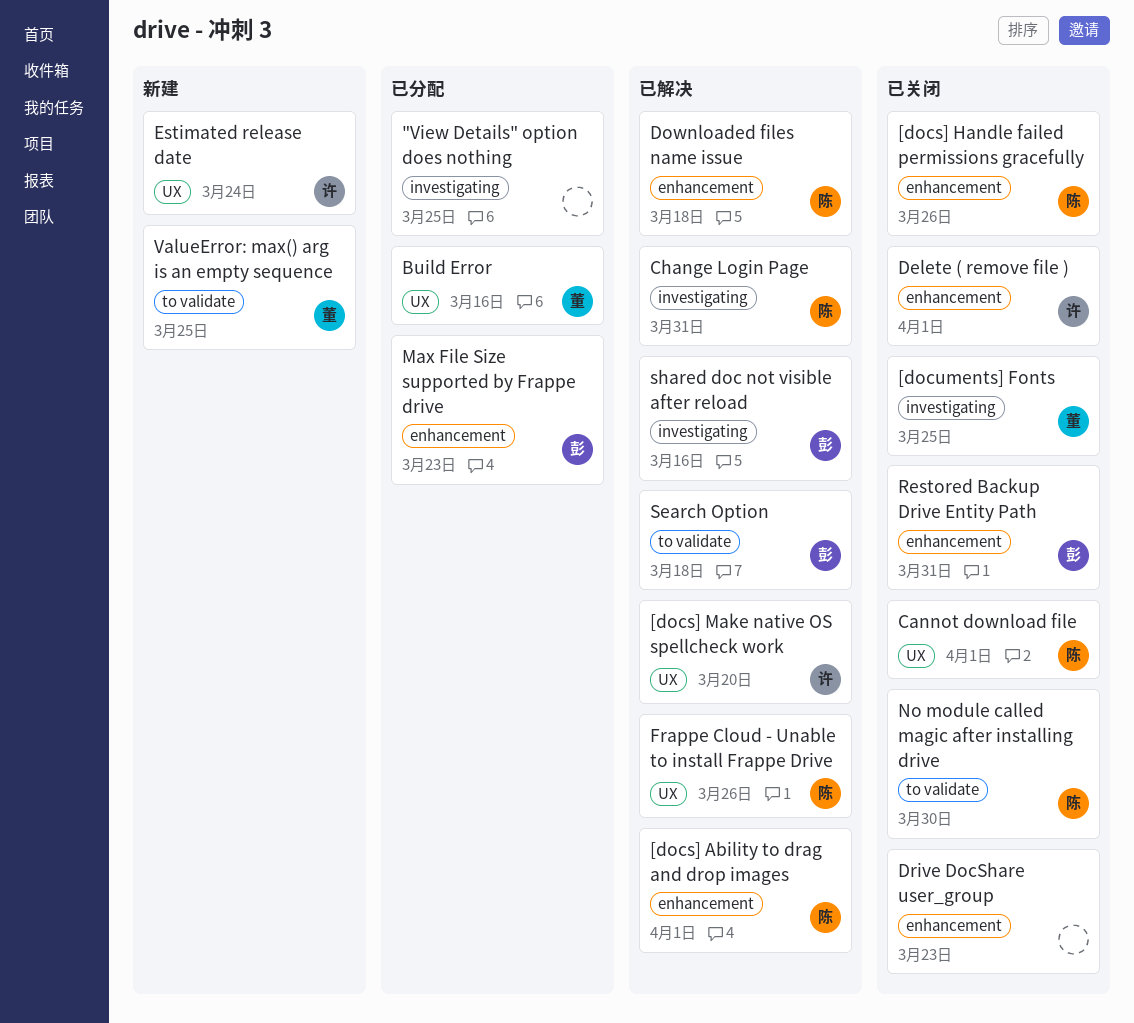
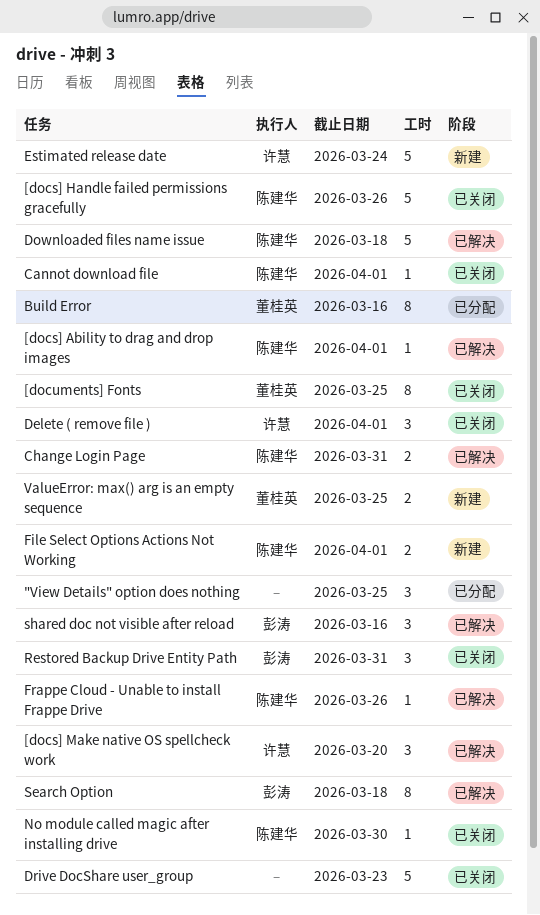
File Select Options Actions Not Working: none -> present
Max File Size supported by Frappe drive: present -> none

